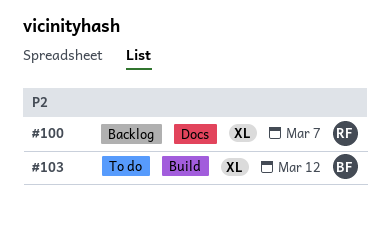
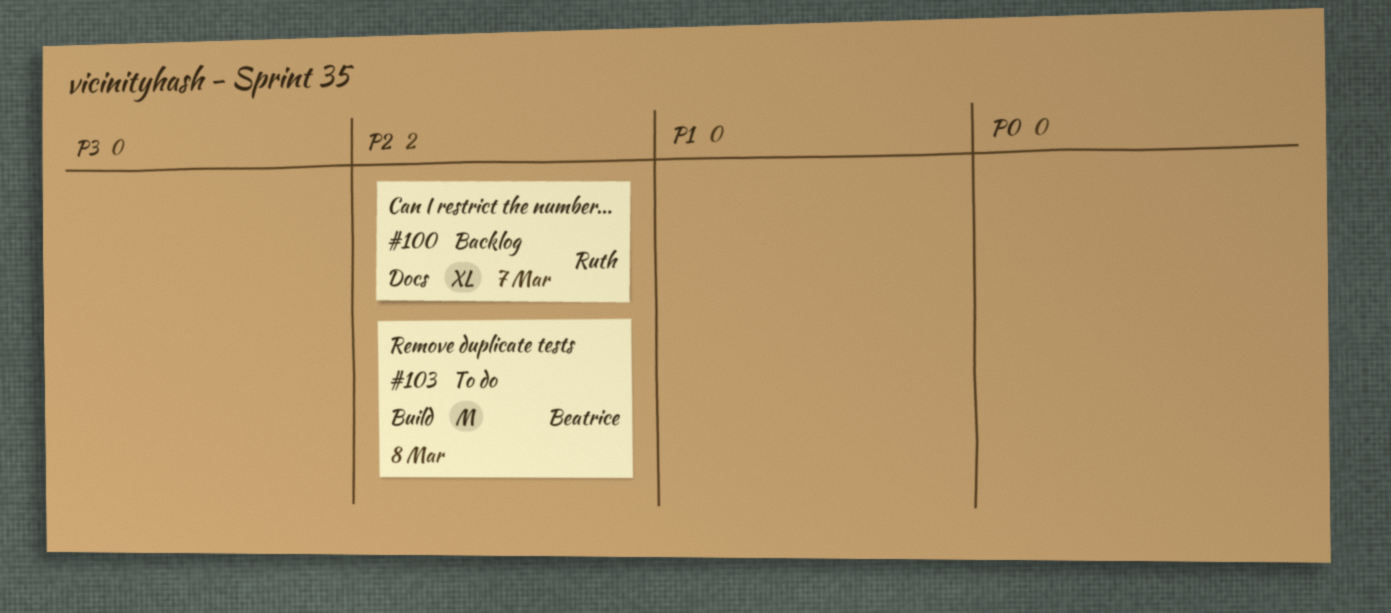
#103, estimate: XL -> M
#103, due: Mar 12 -> Mar 8

